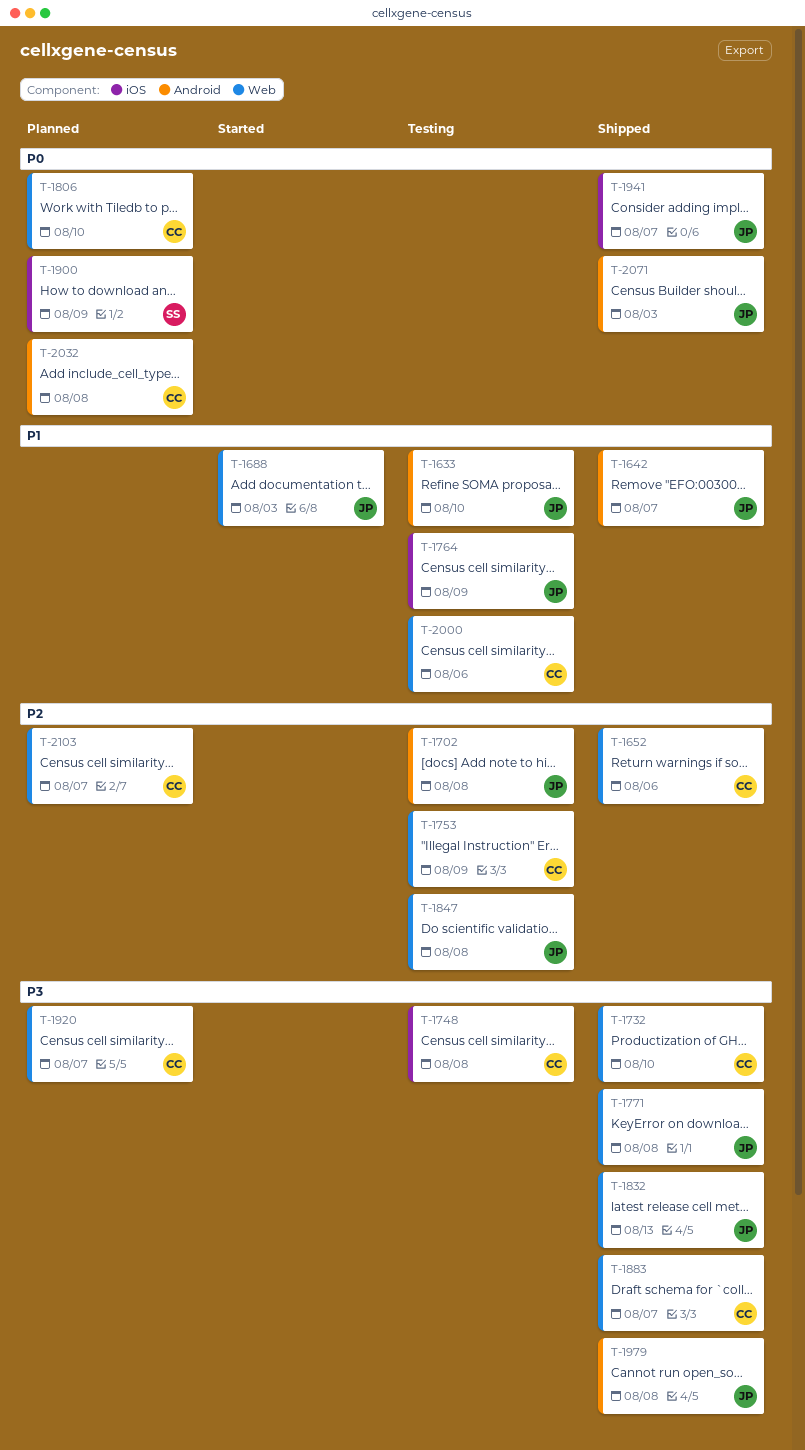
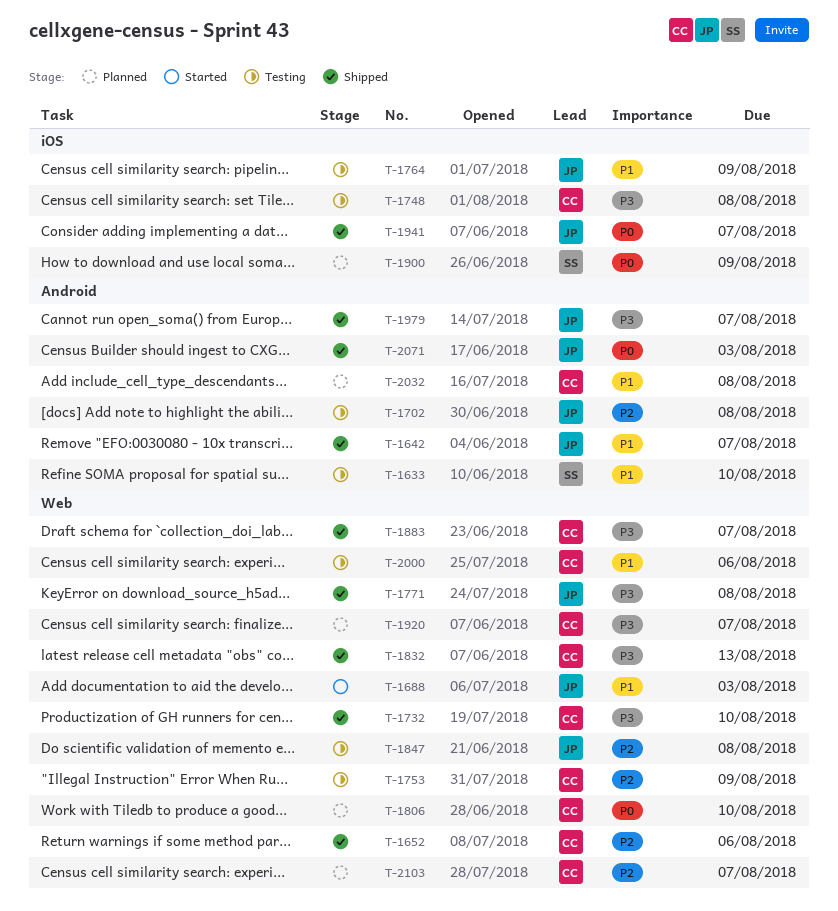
T-1633, owner: JP -> SS
T-1832, owner: JP -> CC
T-1979, due: Aug 8 -> Aug 7
T-2032, priority: P0 -> P1

